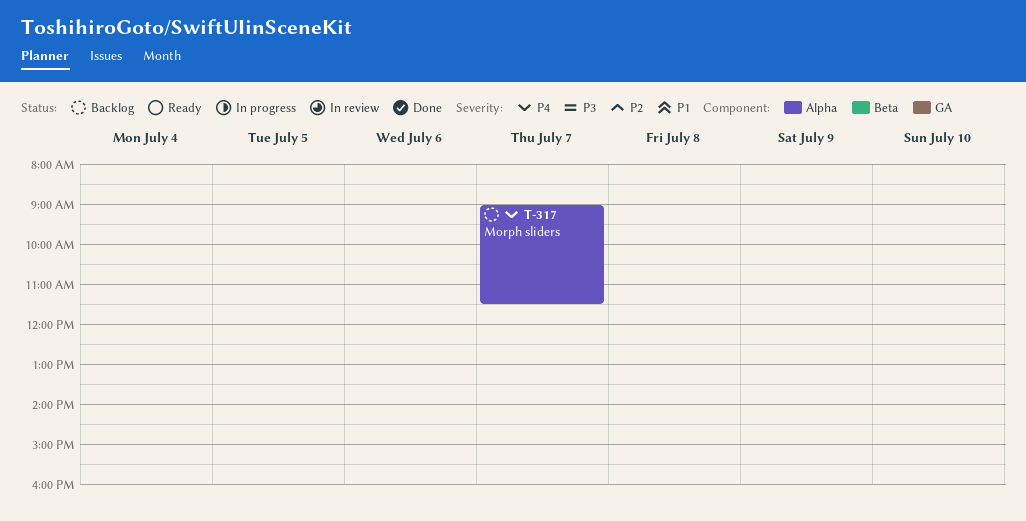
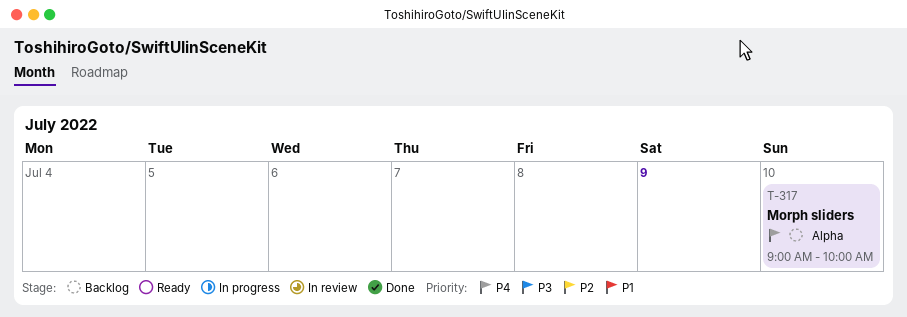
T-317, day: Jul 7 -> Jul 10
T-317, ends: 11:30 -> 10:00

